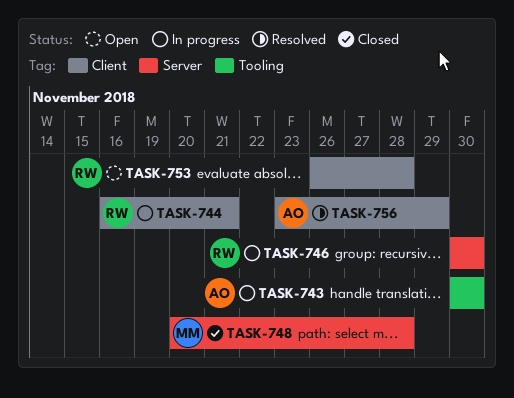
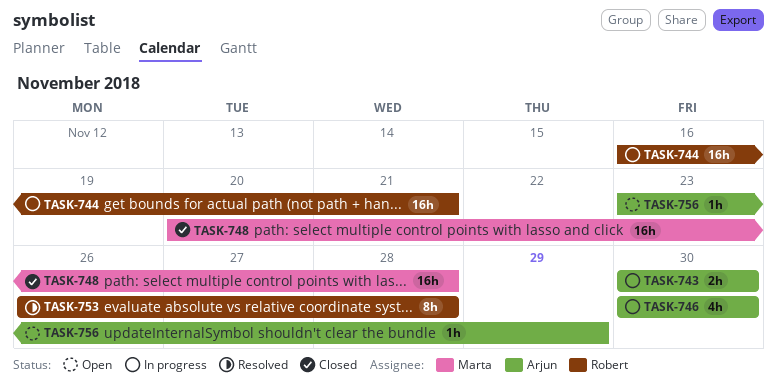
TASK-746, owner: Robert -> Arjun
TASK-753, status: Open -> Resolved
TASK-756, status: Resolved -> Open

